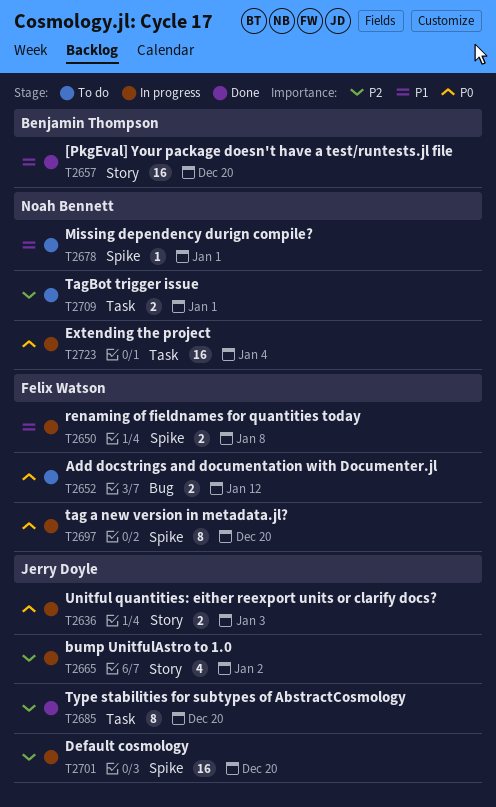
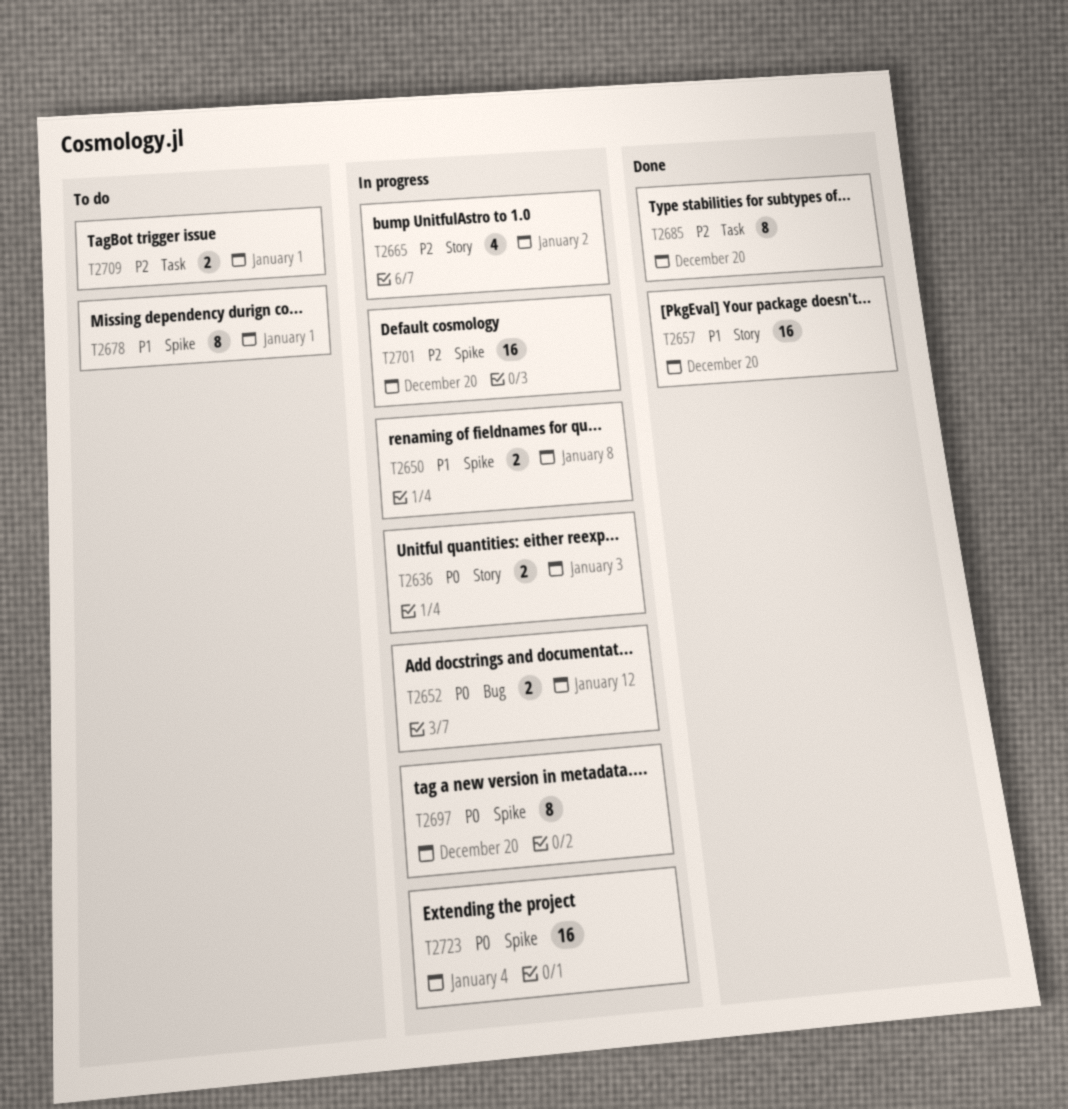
T2652, status: To do -> In progress
T2678, estimate: 1 -> 8
T2723, label: Task -> Spike

